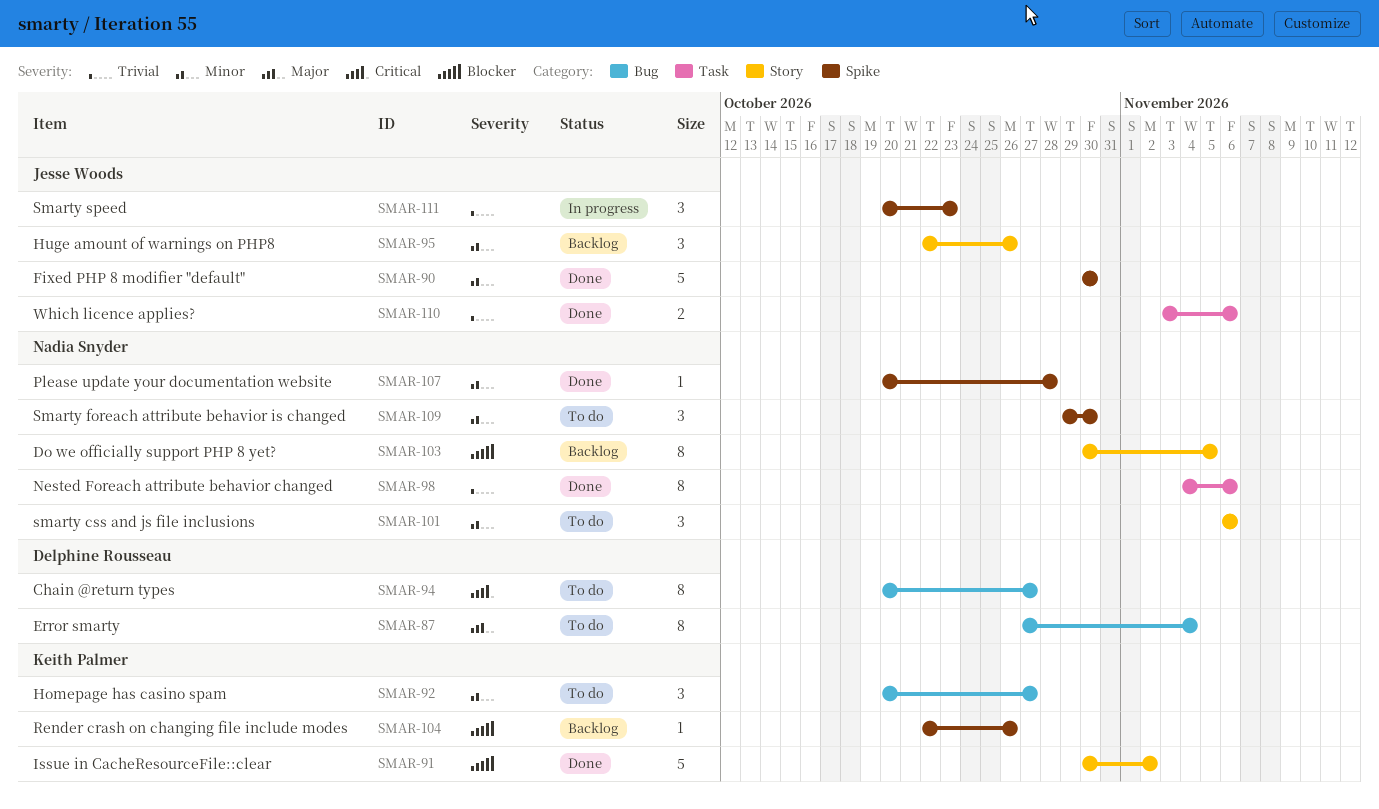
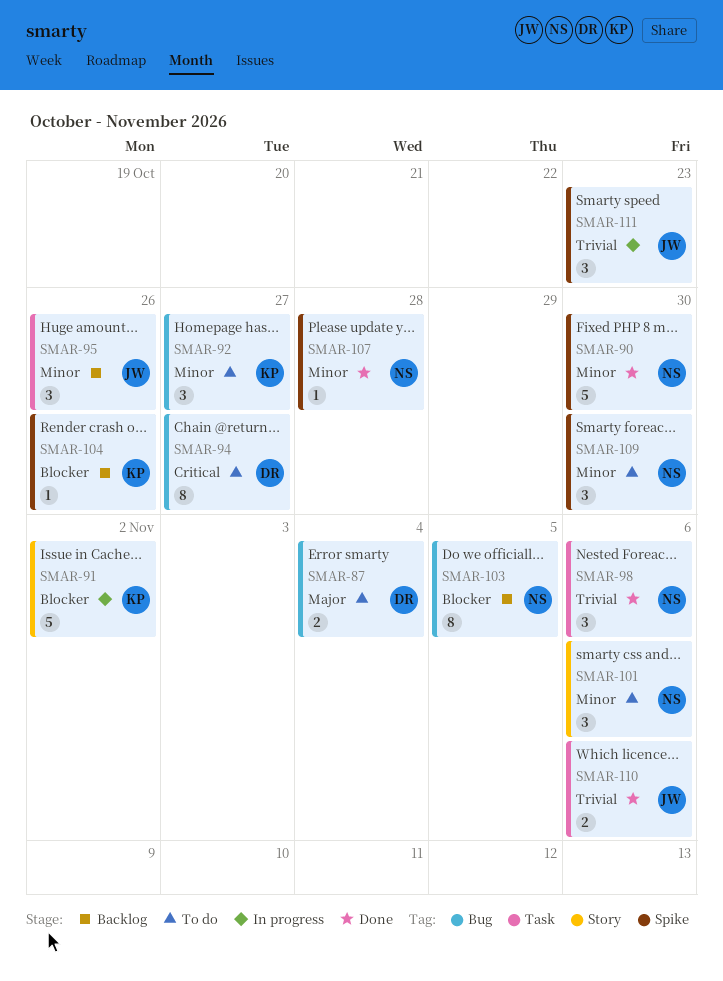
SMAR-87, estimate: 8 -> 2
SMAR-90, owner: Jesse Woods -> Nadia Snyder
SMAR-91, status: Done -> In progress
SMAR-95, label: Story -> Task
SMAR-98, estimate: 8 -> 3
SMAR-103, label: Story -> Bug

